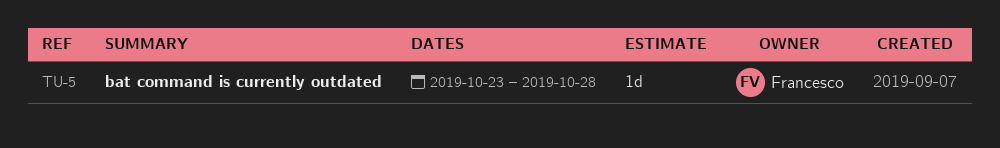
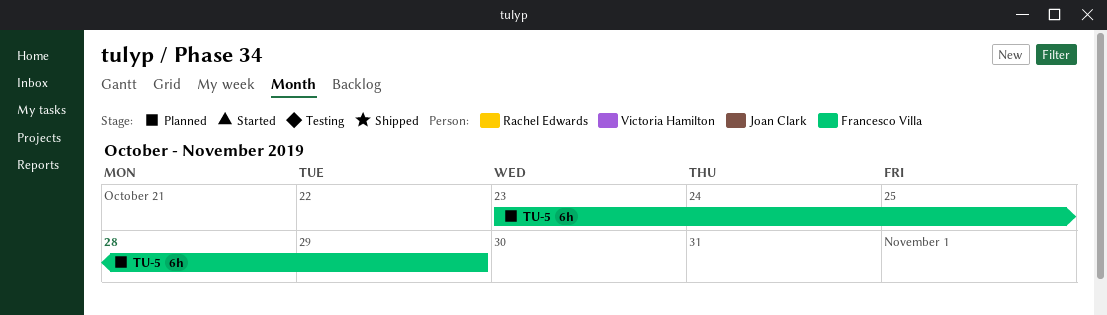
TU-5, estimate: 1d -> 6h
TU-5, due: Oct 28 -> Oct 29

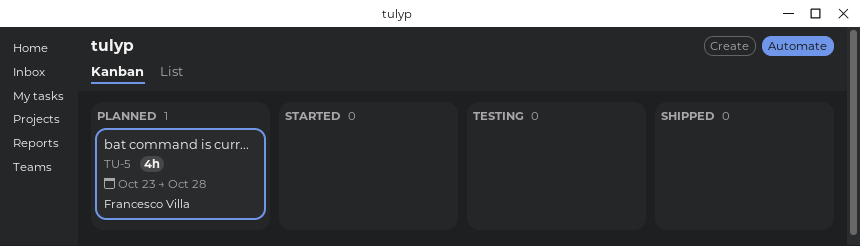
TU-5, estimate: 6h -> 4h
TU-5, due: Oct 29 -> Oct 28

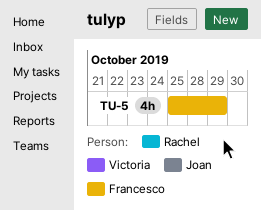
TU-5, start: Oct 23 -> Oct 25
TU-5, due: Oct 28 -> Oct 29

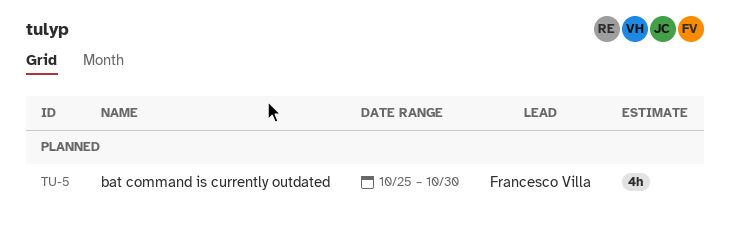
TU-5, due: Oct 29 -> Oct 30

